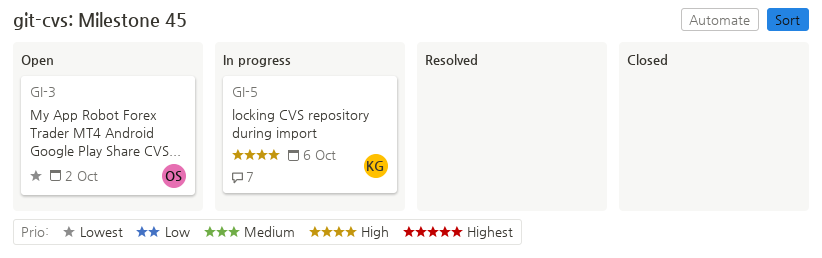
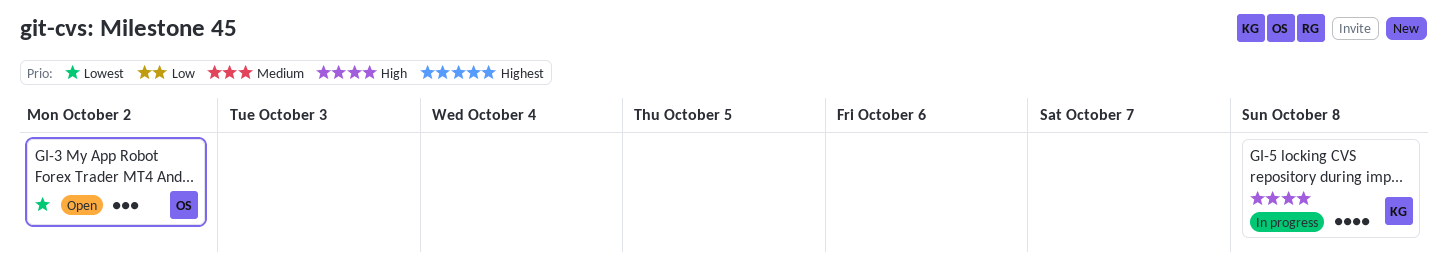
GI-5, due: Oct 6 -> Oct 8

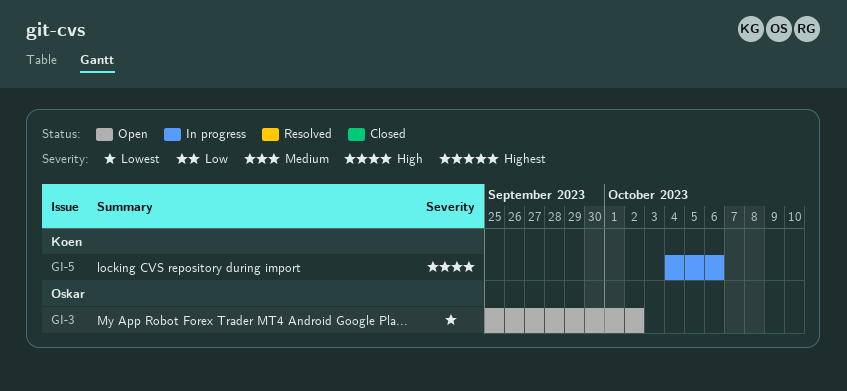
GI-5, due: Oct 8 -> Oct 6

